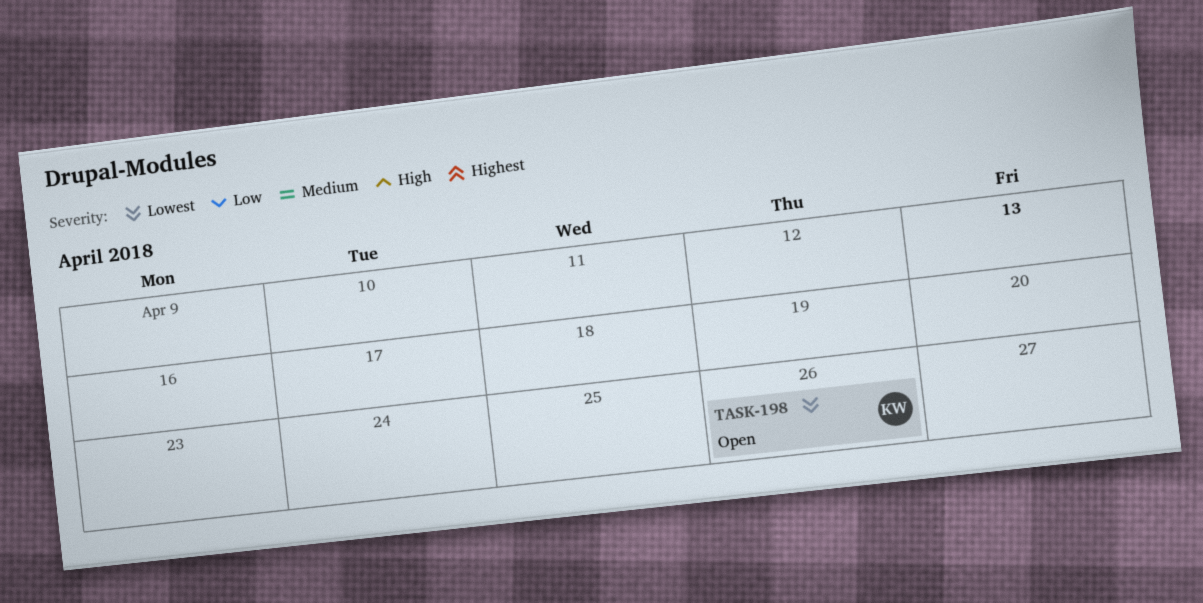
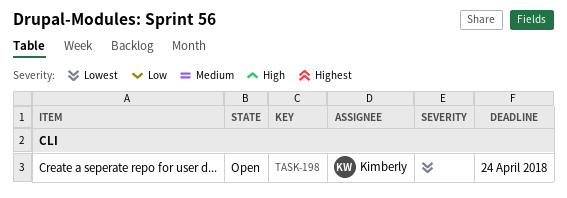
TASK-198, due: Apr 26 -> Apr 24

